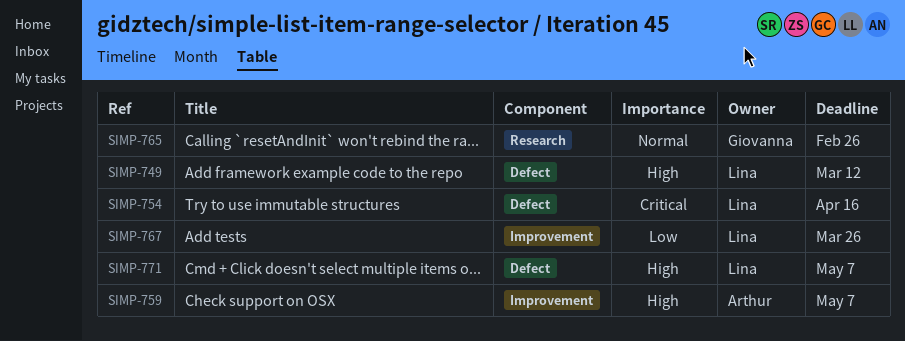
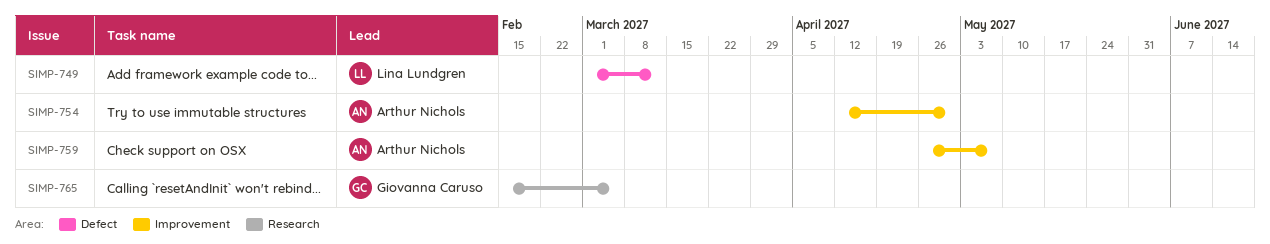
SIMP-754, owner: Lina Lundgren -> Arthur Nichols
SIMP-754, label: Defect -> Improvement
SIMP-754, due: Apr 16 -> Apr 30
SIMP-765, due: Feb 26 -> Mar 5
SIMP-767: present -> none
SIMP-771: present -> none

